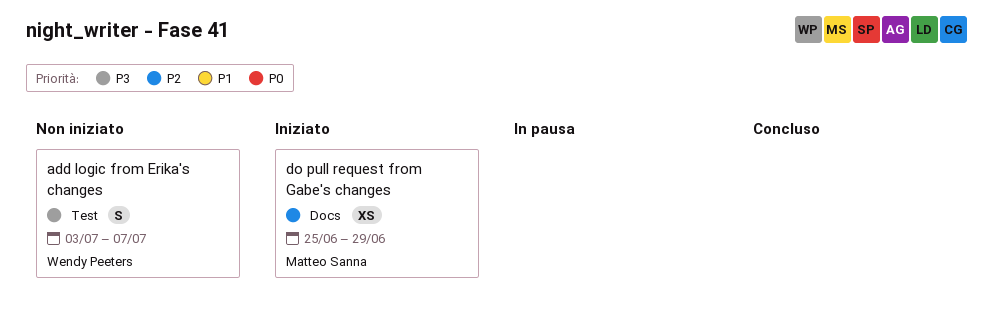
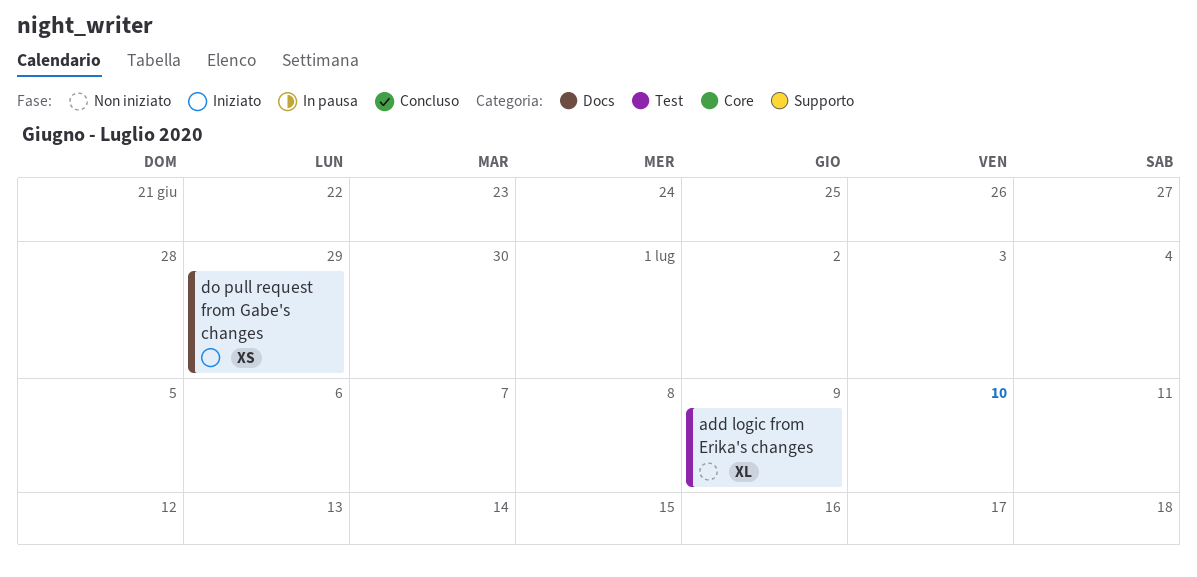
add logic from Erika's changes, estimate: S -> XL
add logic from Erika's changes, due: Jul 7 -> Jul 9

